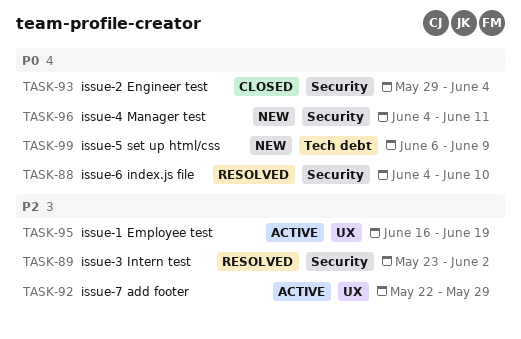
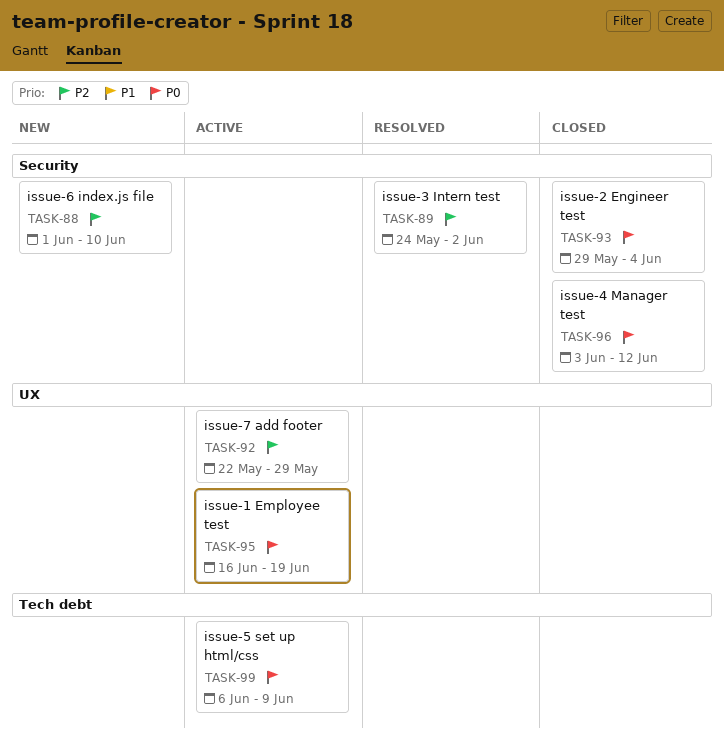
TASK-88, status: Resolved -> New
TASK-88, priority: P0 -> P2
TASK-88, start: Jun 4 -> Jun 1
TASK-89, start: May 23 -> May 24
TASK-95, priority: P2 -> P0
TASK-96, status: New -> Closed
TASK-96, start: Jun 4 -> Jun 3
TASK-96, due: Jun 11 -> Jun 12
TASK-99, status: New -> Active

